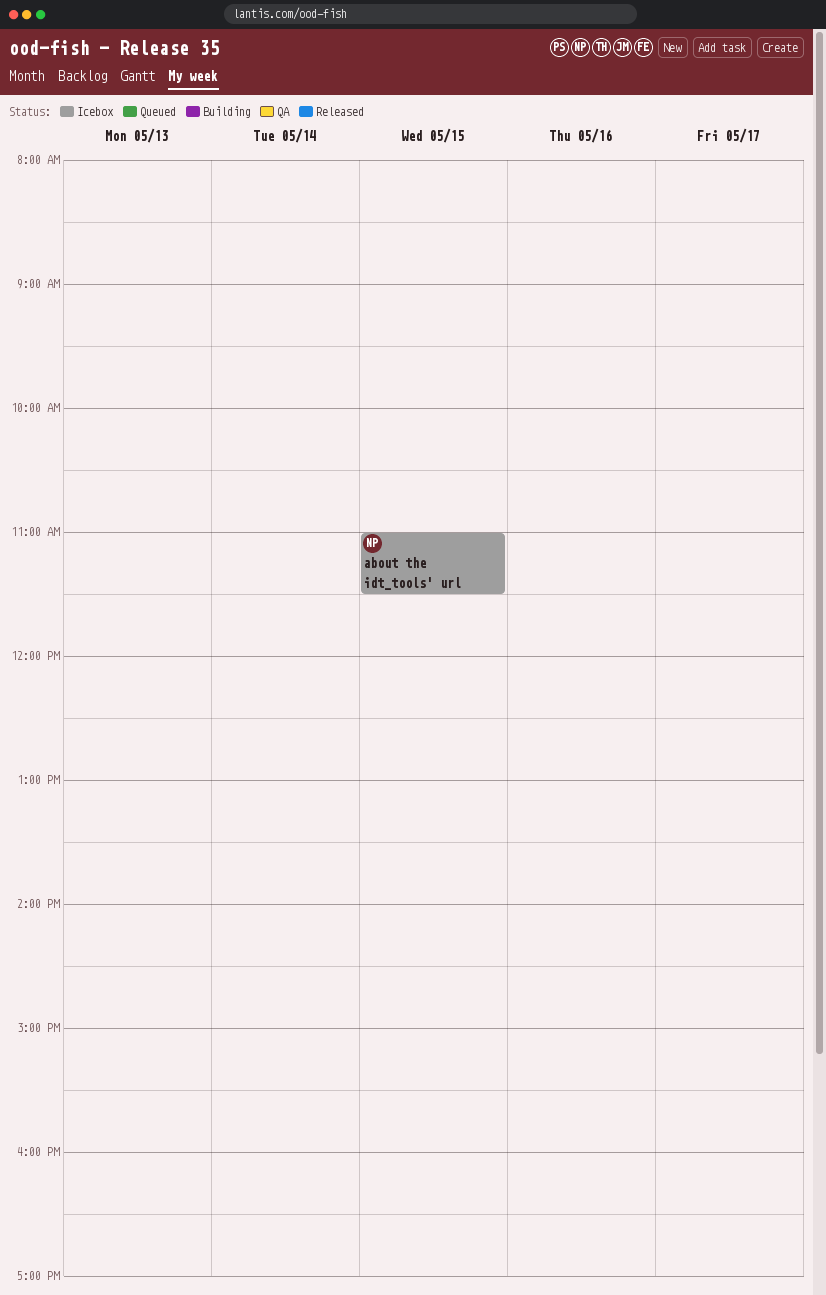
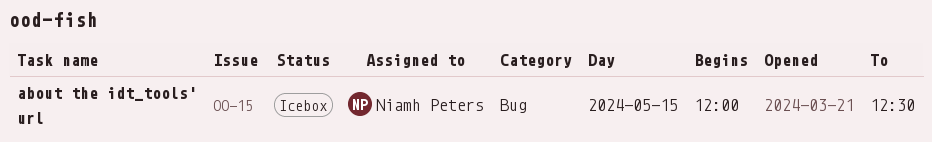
about the idt_tools' url, begins: 11:00 -> 12:00
about the idt_tools' url, ends: 11:30 -> 12:30

